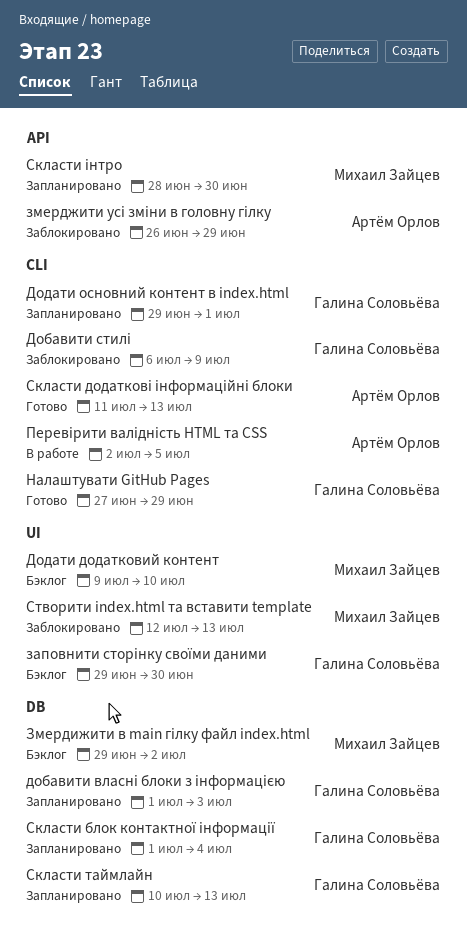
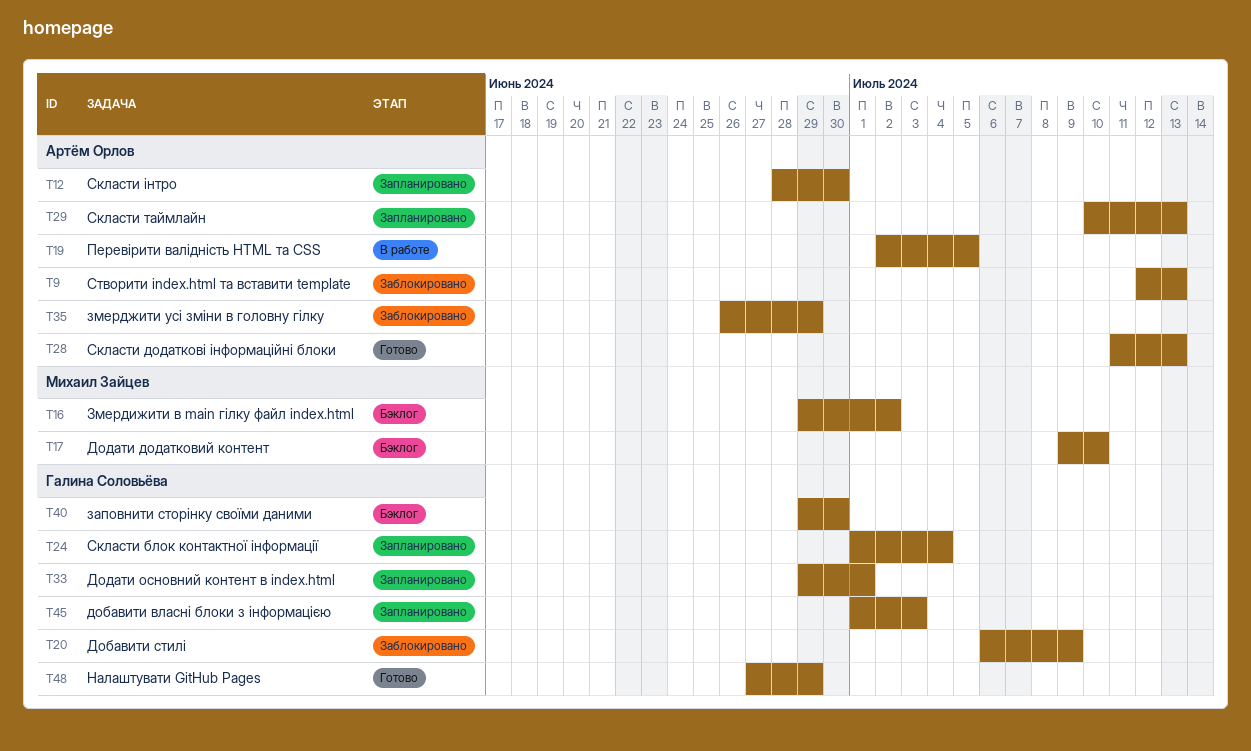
Скласти таймлайн, owner: Галина Соловьёва -> Артём Орлов
Скласти інтро, owner: Михаил Зайцев -> Артём Орлов
Створити index.html та вставити template, owner: Михаил Зайцев -> Артём Орлов

